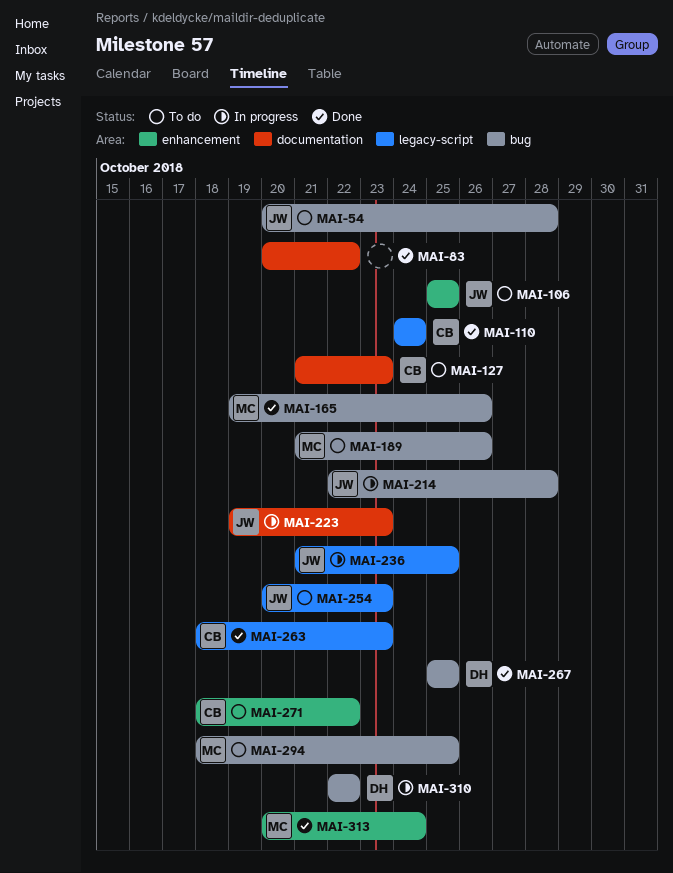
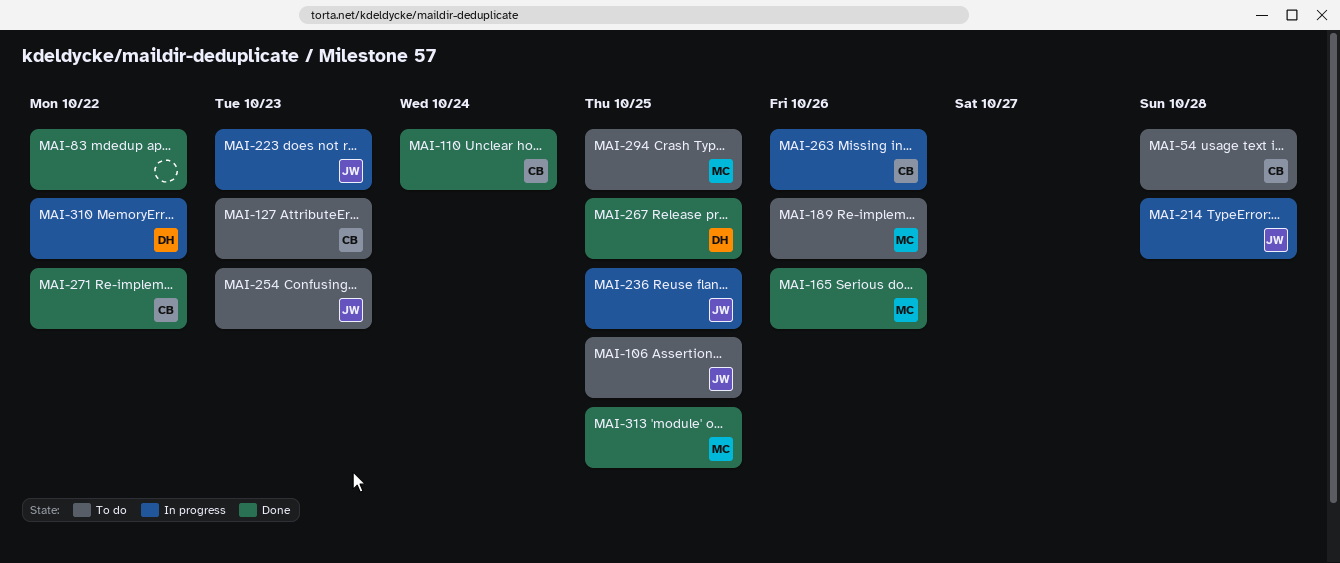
MAI-54, owner: JW -> CB
MAI-263, status: Done -> In progress
MAI-263, due: Oct 23 -> Oct 26
MAI-271, status: To do -> Done
MAI-313, due: Oct 24 -> Oct 25

